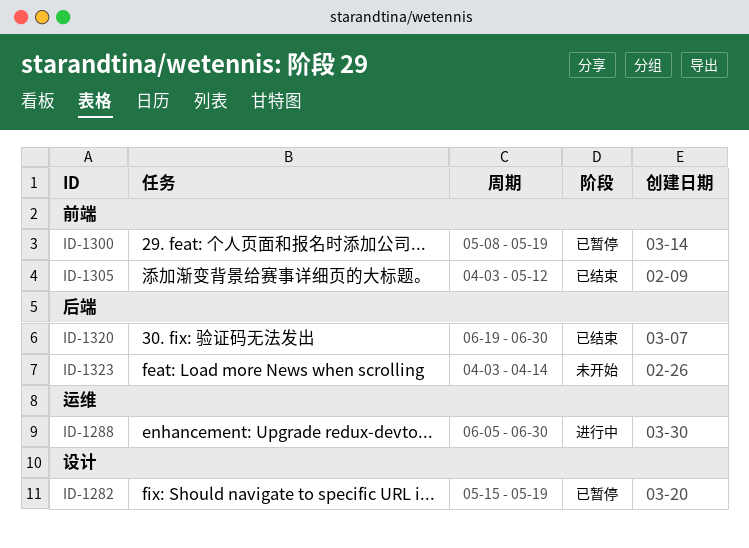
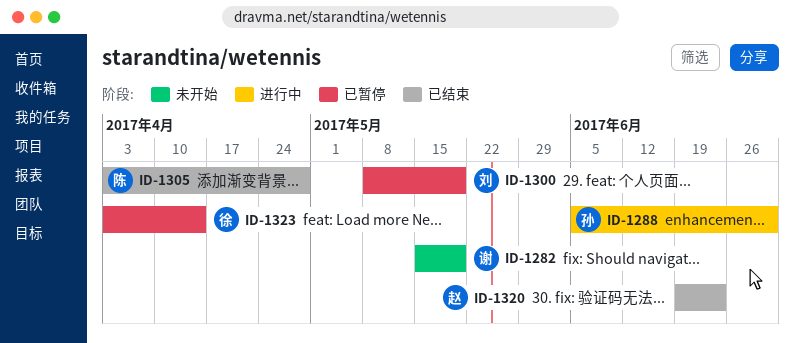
ID-1282, status: 已暂停 -> 未开始
ID-1305, due: May 12 -> Apr 28
ID-1320, due: Jun 30 -> Jun 23
ID-1323, status: 未开始 -> 已暂停

